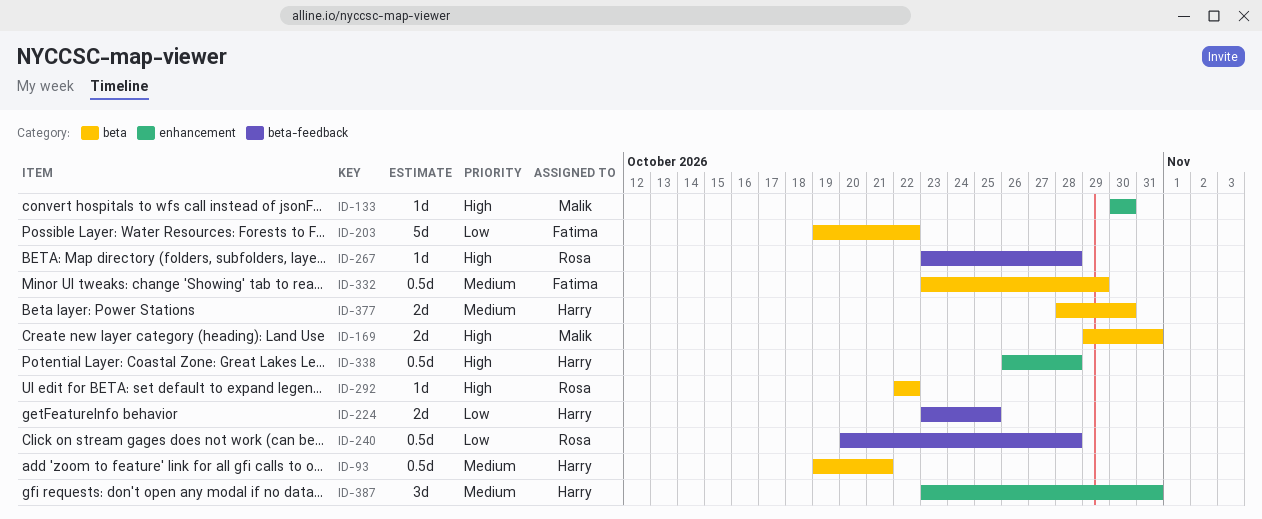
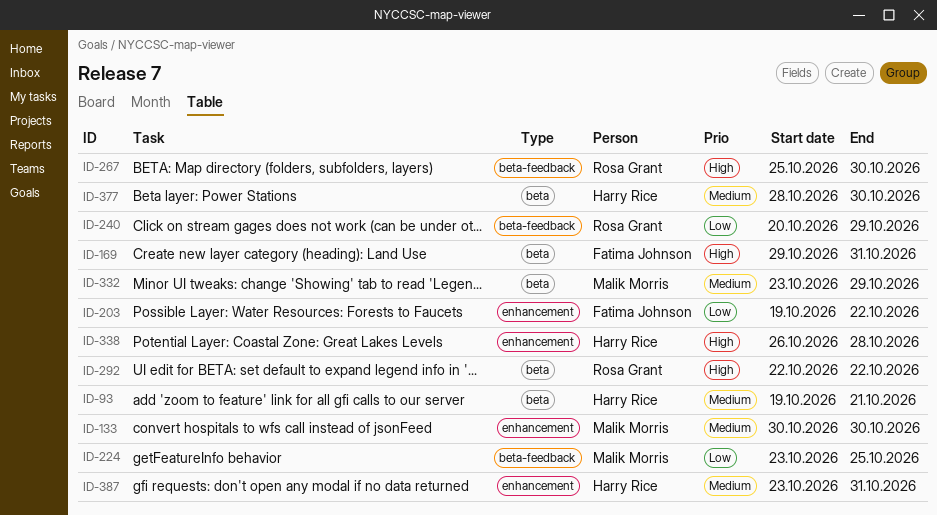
ID-133, priority: High -> Medium
ID-169, owner: Malik Morris -> Fatima Johnson
ID-203, label: beta -> enhancement
ID-224, owner: Harry Rice -> Malik Morris
ID-240, due: Oct 28 -> Oct 29
ID-267, start: Oct 23 -> Oct 25
ID-267, due: Oct 28 -> Oct 30
ID-332, owner: Fatima Johnson -> Malik Morris

